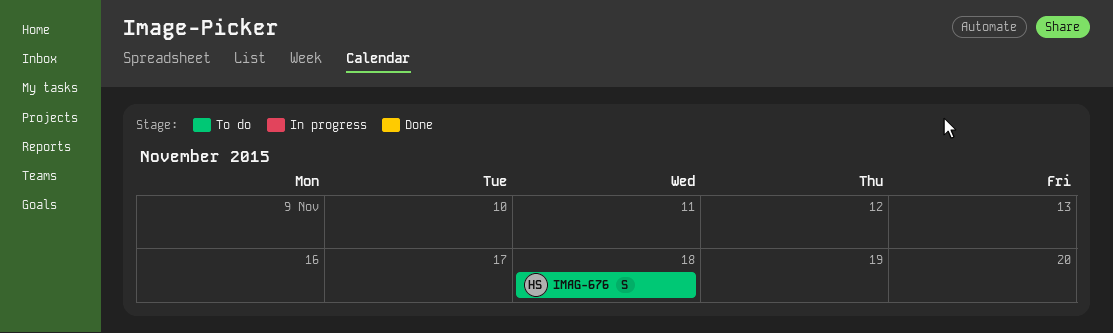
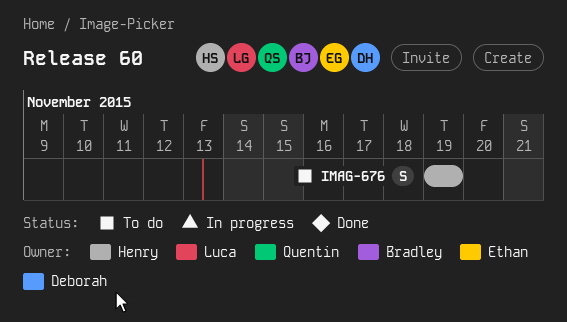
IMAG-676, start: Nov 18 -> Nov 19
IMAG-676, due: Nov 18 -> Nov 19

